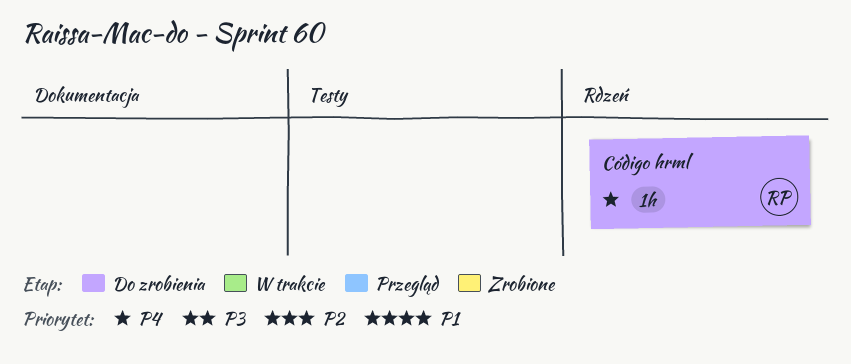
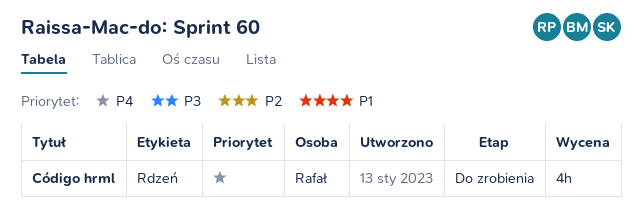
Código hrml, estimate: 1h -> 4h

